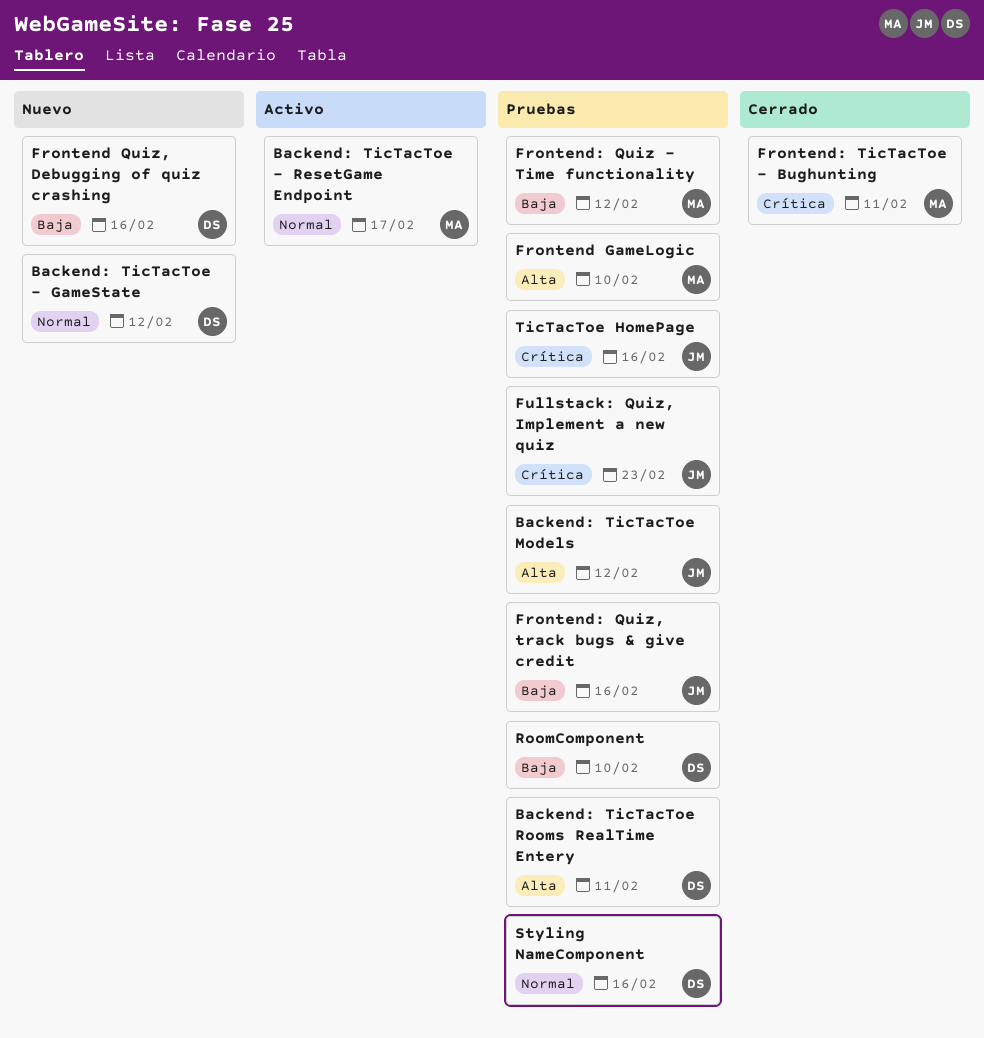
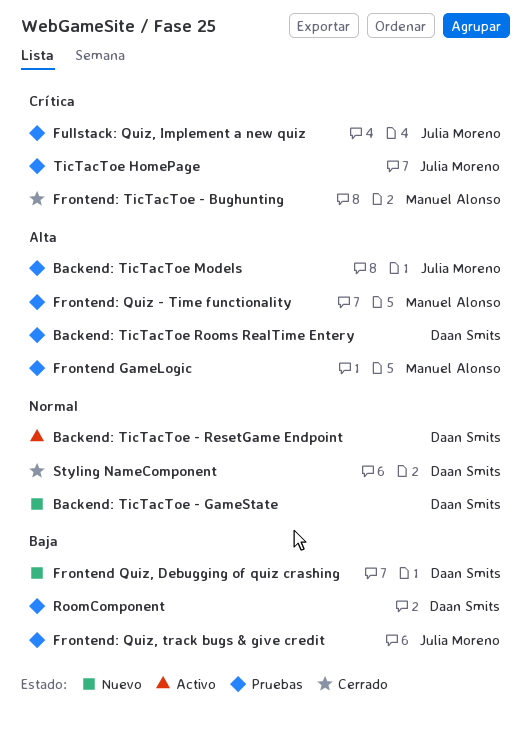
Backend: TicTacToe - ResetGame Endpoint, owner: Manuel Alonso -> Daan Smits
Frontend: Quiz - Time functionality, priority: Baja -> Alta
Styling NameComponent, status: Pruebas -> Cerrado

